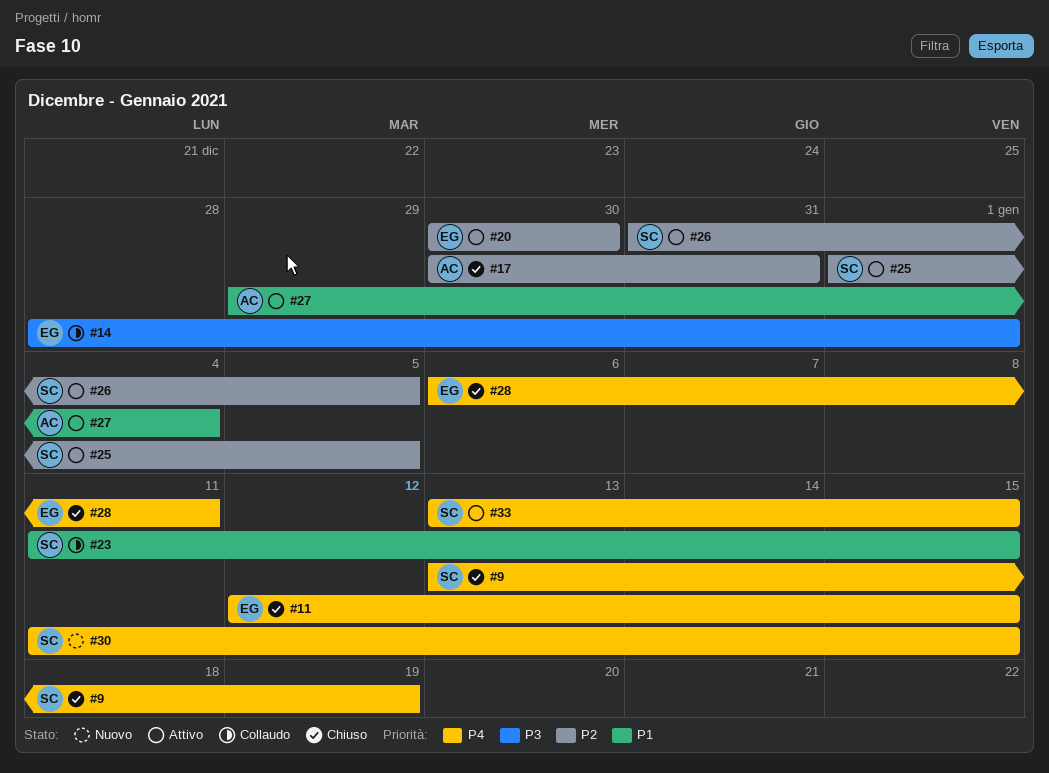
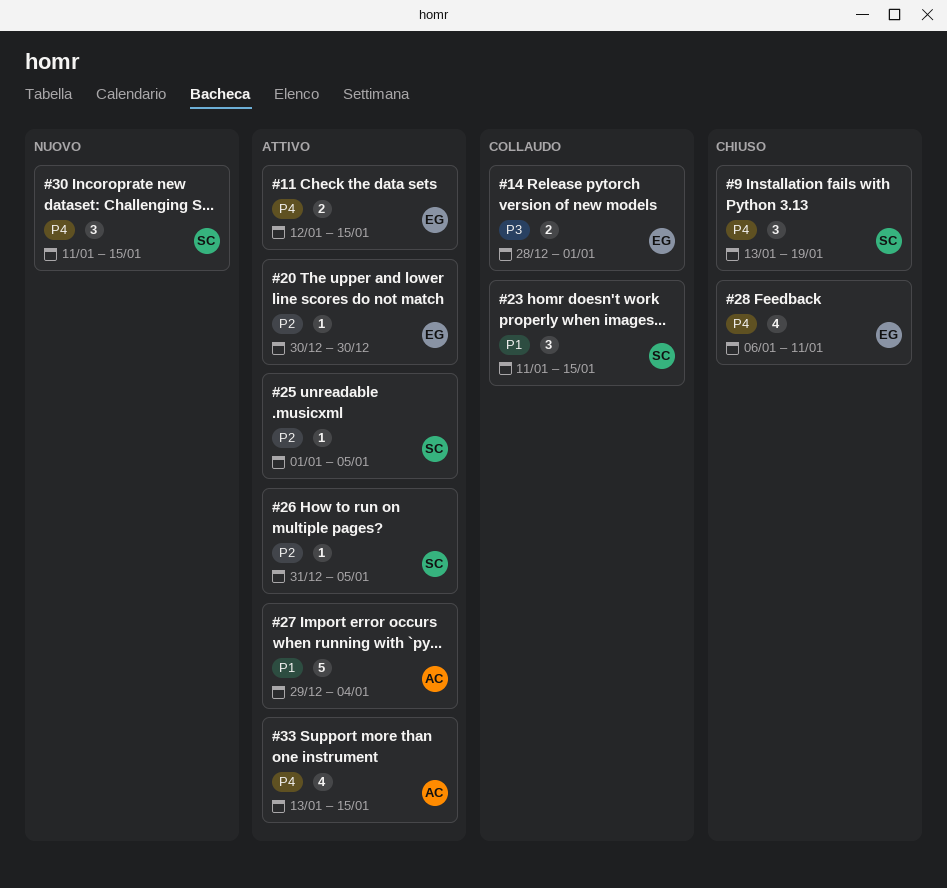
#11, status: Chiuso -> Attivo
#17: present -> none
#33, owner: SC -> AC

